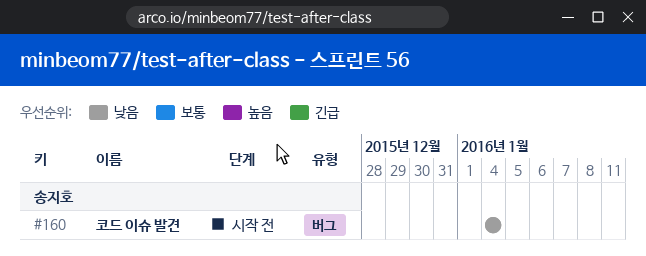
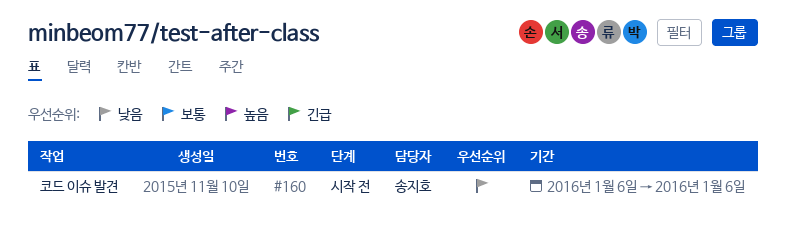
#160, start: Jan 4 -> Jan 6
#160, due: Jan 4 -> Jan 6

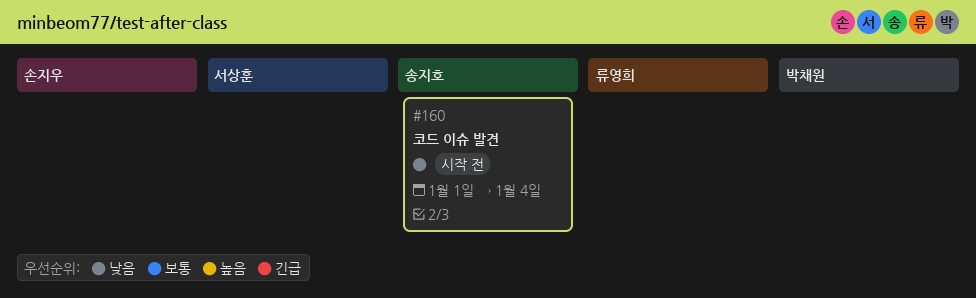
#160, start: Jan 6 -> Jan 1
#160, due: Jan 6 -> Jan 4

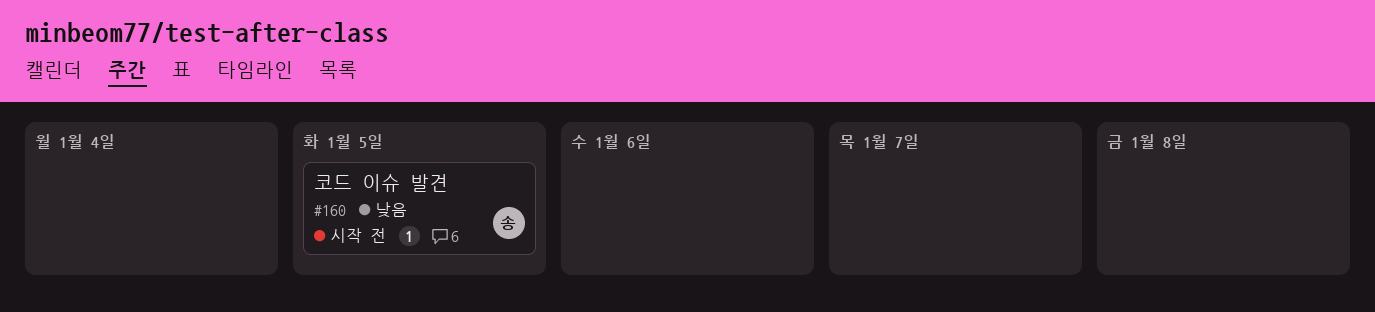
#160, due: Jan 4 -> Jan 5

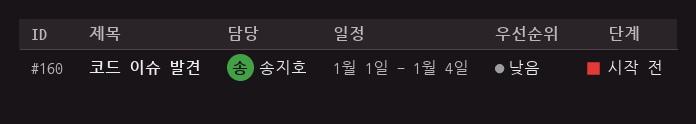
#160, due: Jan 5 -> Jan 4

